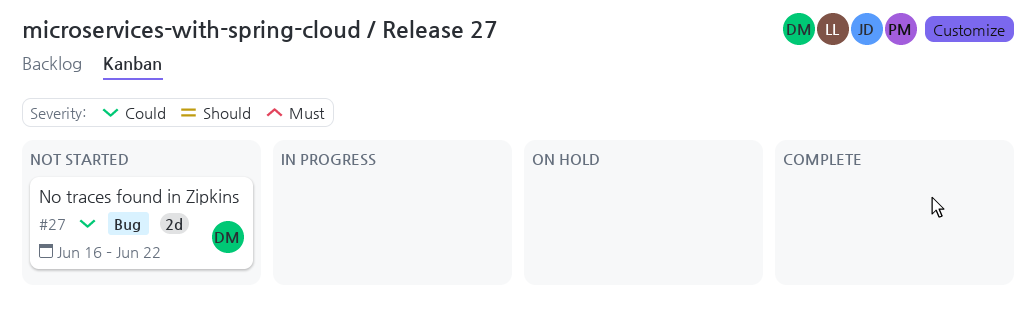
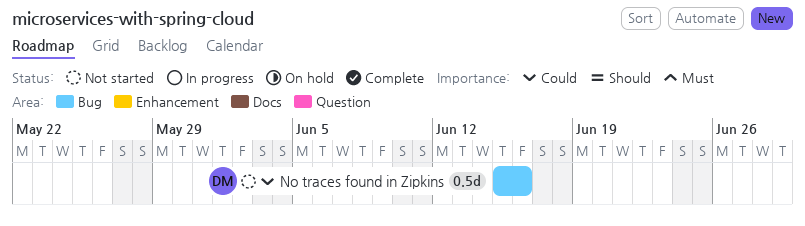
No traces found in Zipkins, estimate: 2d -> 0.5d
No traces found in Zipkins, start: Jun 16 -> Jun 15
No traces found in Zipkins, due: Jun 22 -> Jun 16

